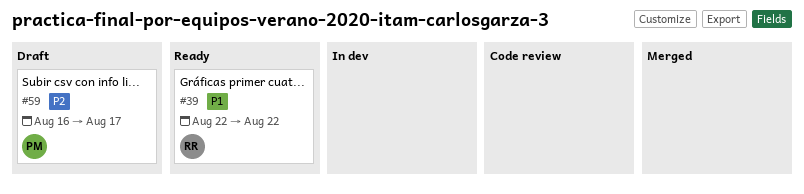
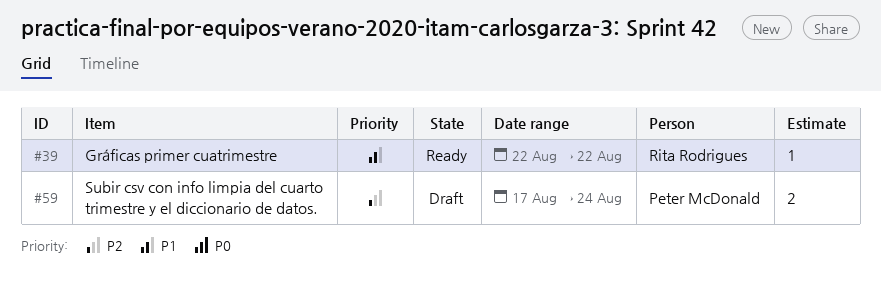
#59, start: Aug 16 -> Aug 17
#59, due: Aug 17 -> Aug 24

